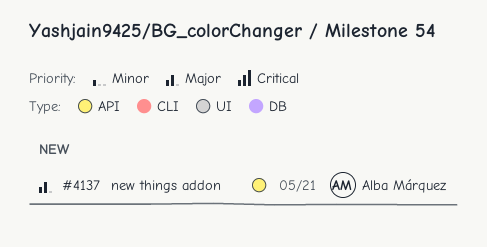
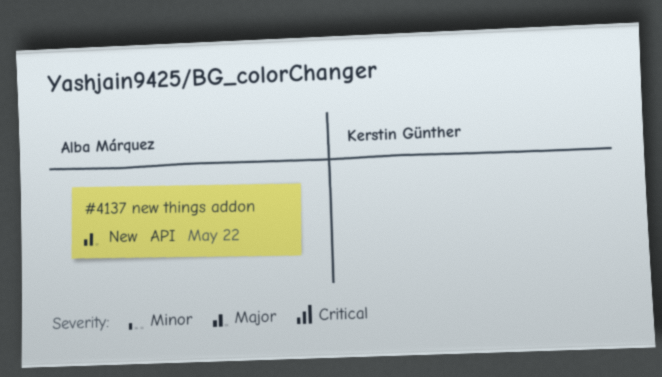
#4137, due: May 21 -> May 22

